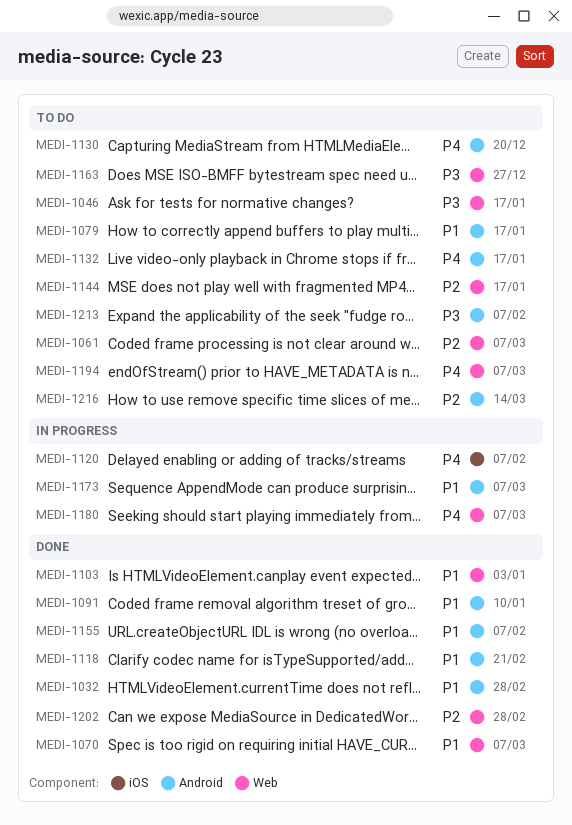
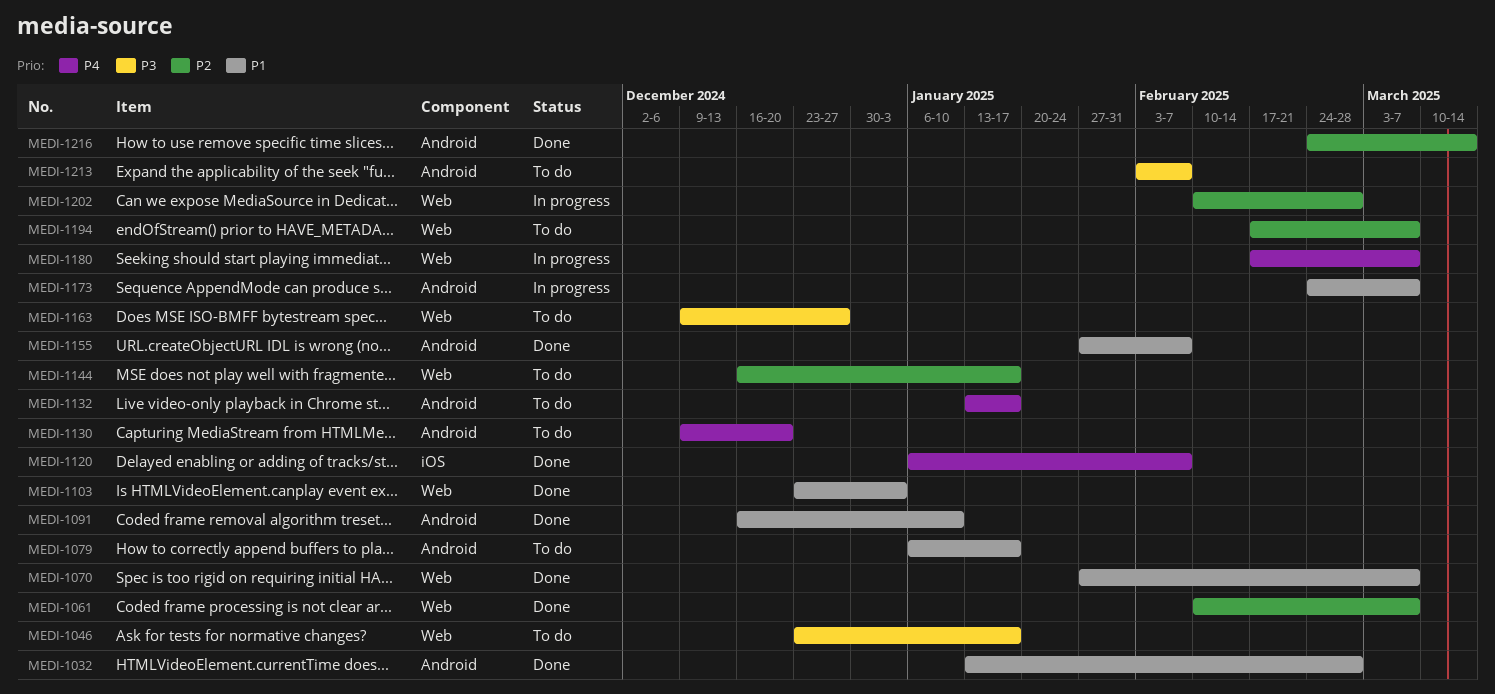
MEDI-1061, status: To do -> Done
MEDI-1118: present -> none
MEDI-1120, status: In progress -> Done
MEDI-1194, priority: P4 -> P2
MEDI-1202, status: Done -> In progress
MEDI-1216, status: To do -> Done

